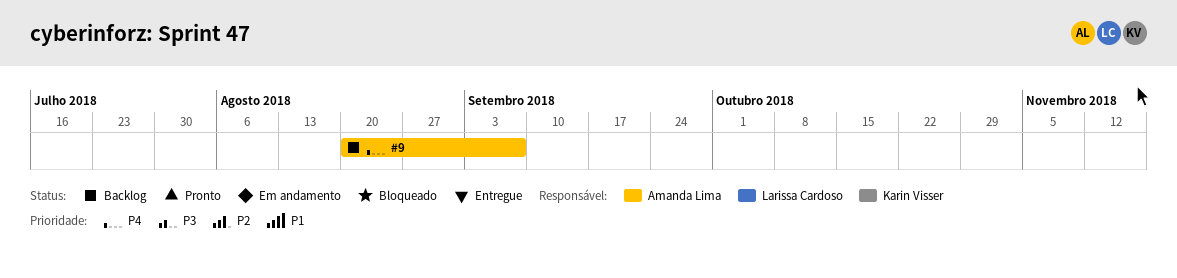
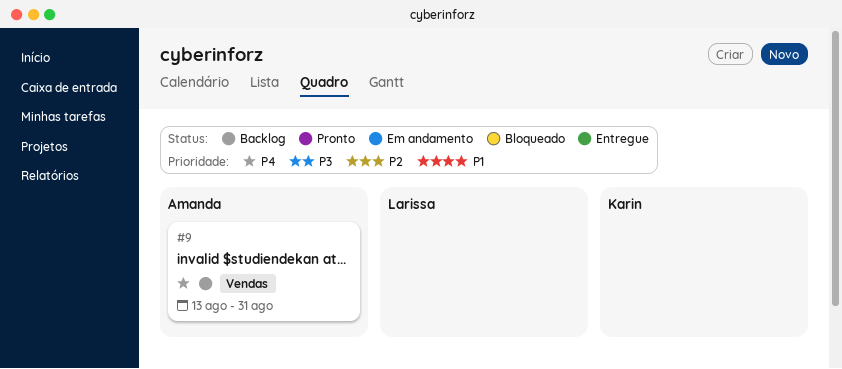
#9, start: Aug 20 -> Aug 13
#9, due: Sep 7 -> Aug 31

